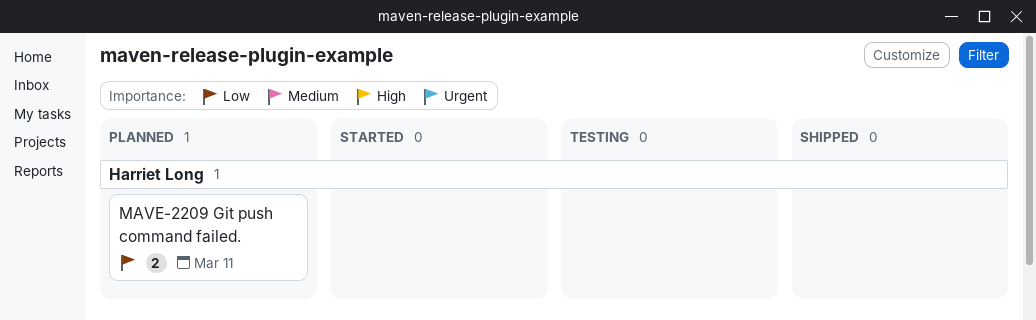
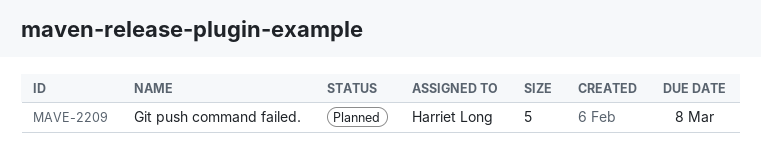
MAVE-2209, estimate: 2 -> 5
MAVE-2209, due: Mar 11 -> Mar 8

